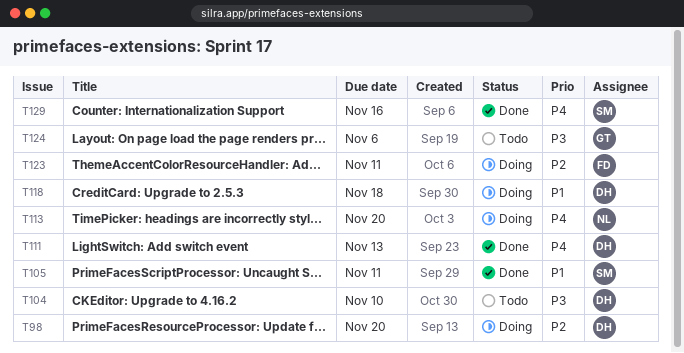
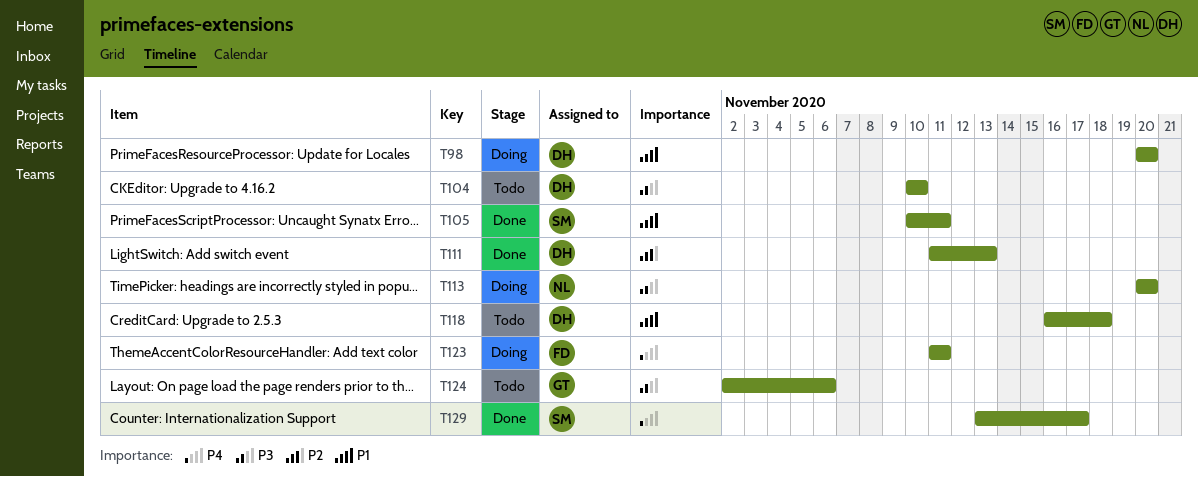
T98, priority: P2 -> P1
T111, priority: P4 -> P2
T113, priority: P4 -> P3
T118, status: Doing -> Todo
T123, priority: P2 -> P4
T129, due: Nov 16 -> Nov 17

